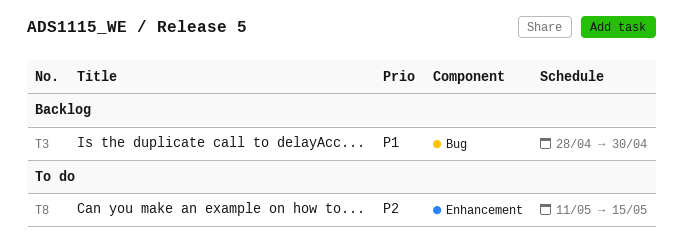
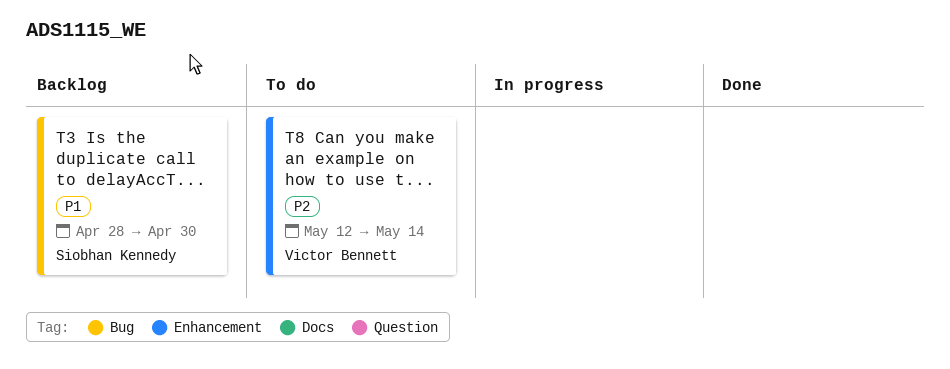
T8, start: May 11 -> May 12
T8, due: May 15 -> May 14

